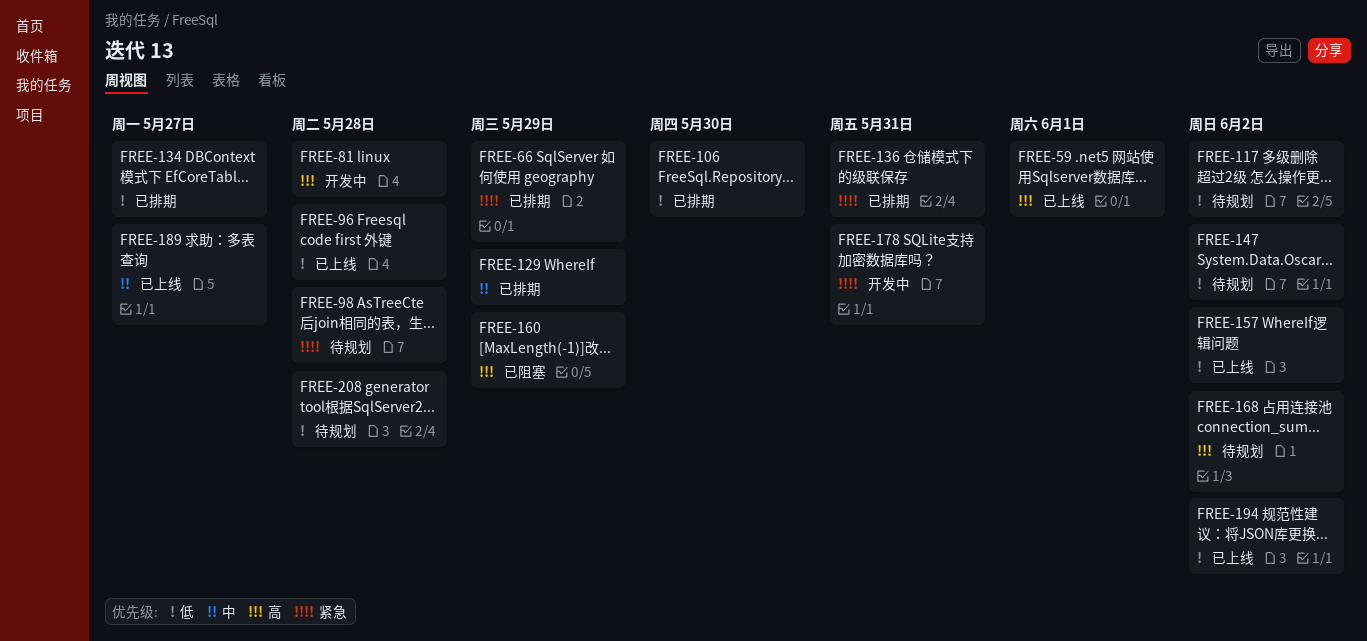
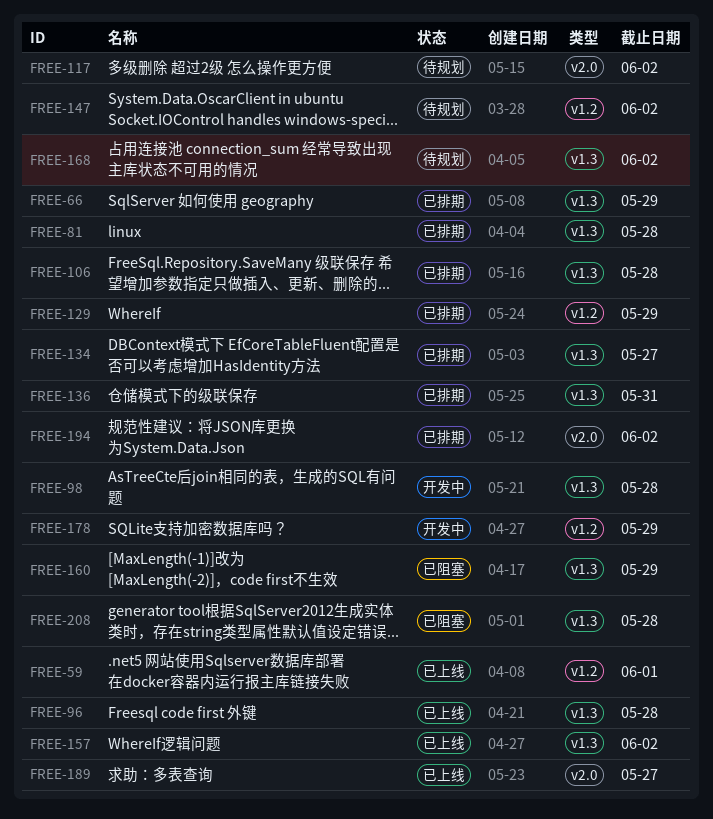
FREE-81, status: 开发中 -> 已排期
FREE-98, status: 待规划 -> 开发中
FREE-106, due: May 30 -> May 28
FREE-178, due: May 31 -> May 29
FREE-194, status: 已上线 -> 已排期
FREE-208, status: 待规划 -> 已阻塞

